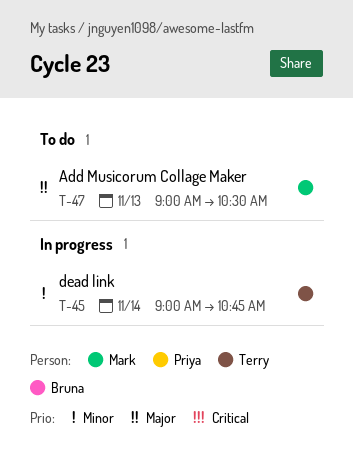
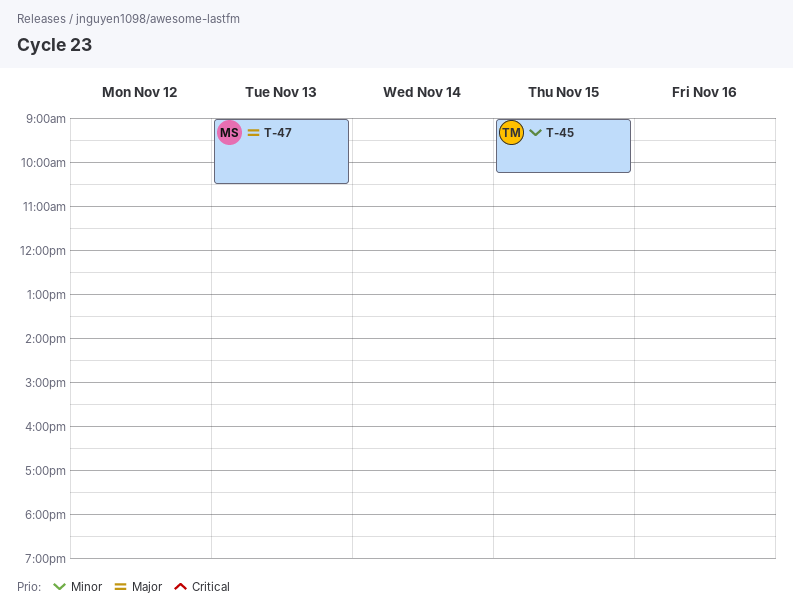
T-45, day: Nov 14 -> Nov 15
T-45, ends: 10:45 -> 10:15

